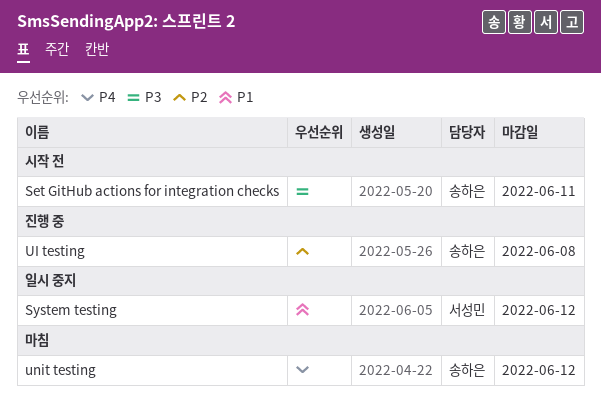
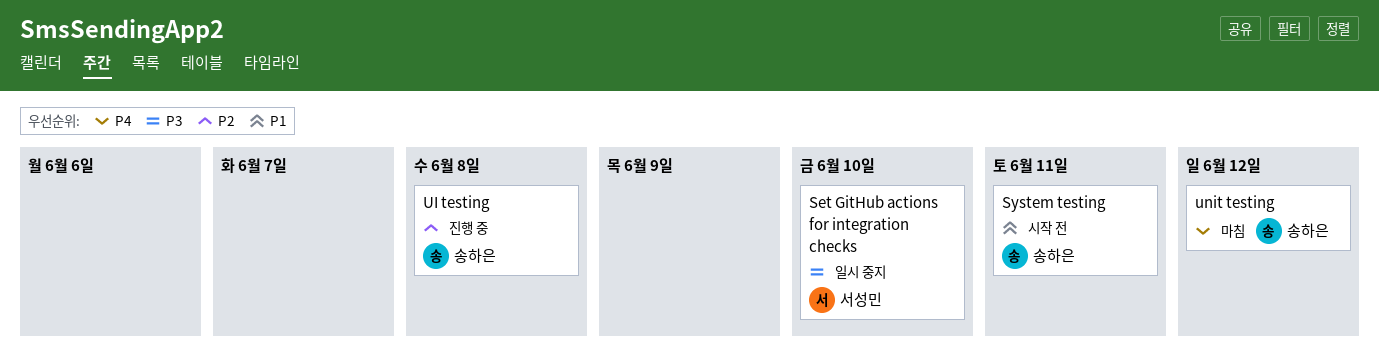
Set GitHub actions for integration checks, status: 시작 전 -> 일시 중지
Set GitHub actions for integration checks, owner: 송하은 -> 서성민
Set GitHub actions for integration checks, due: Jun 11 -> Jun 10
System testing, status: 일시 중지 -> 시작 전
System testing, owner: 서성민 -> 송하은
System testing, due: Jun 12 -> Jun 11

